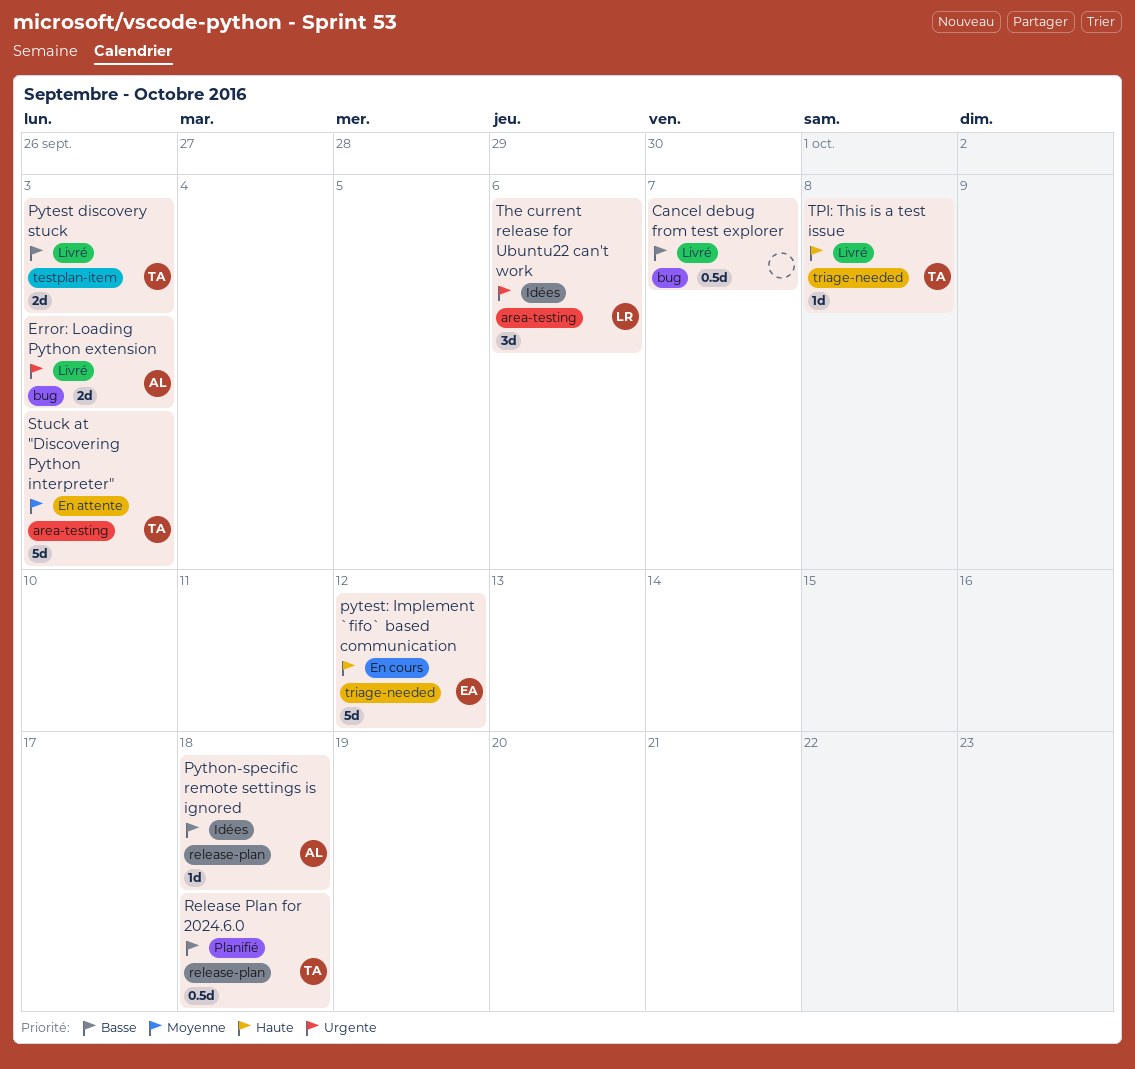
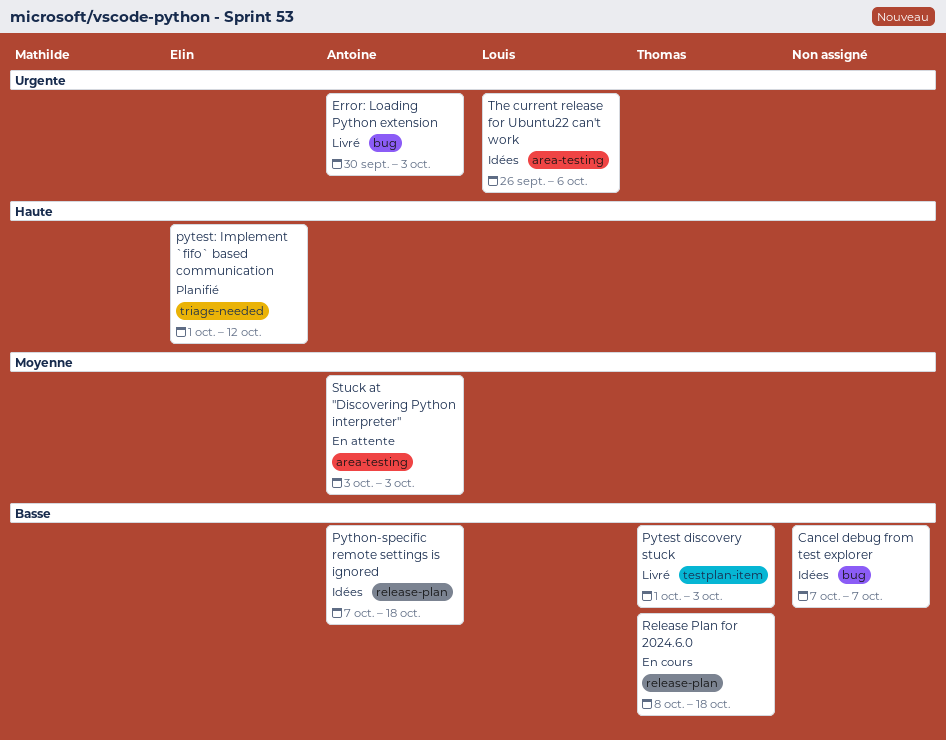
Cancel debug from test explorer, status: Livré -> Idées
pytest: Implement `fifo` based communication, status: En cours -> Planifié
Release Plan for 2024.6.0, status: Planifié -> En cours
Stuck at "Discovering Python interpreter", owner: Thomas -> Antoine
TPI: This is a test issue: present -> none

